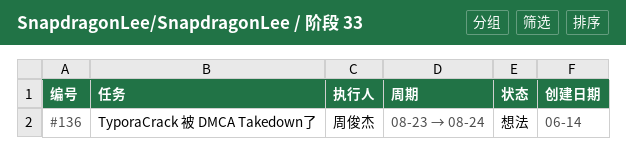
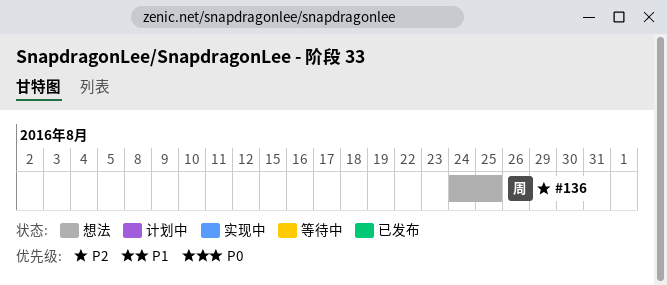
#136, start: Aug 23 -> Aug 24
#136, due: Aug 24 -> Aug 25

